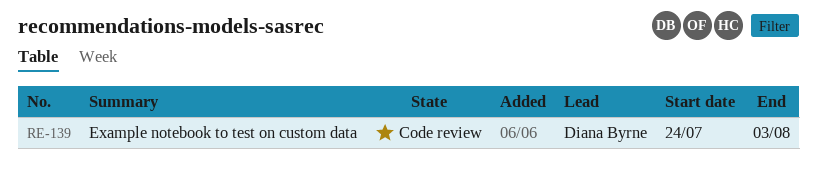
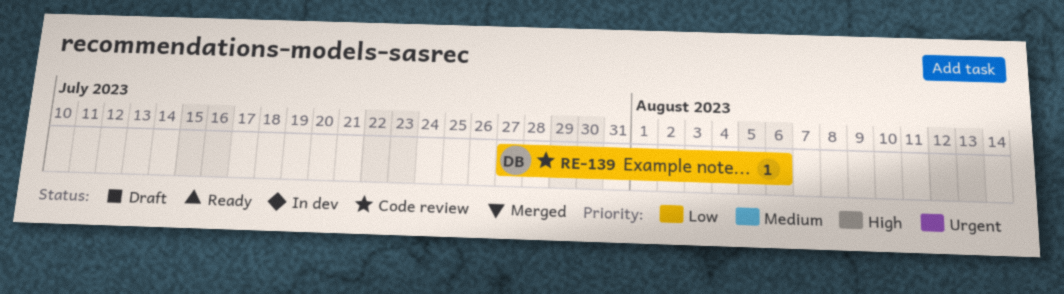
RE-139, start: Jul 24 -> Jul 27
RE-139, due: Aug 3 -> Aug 6

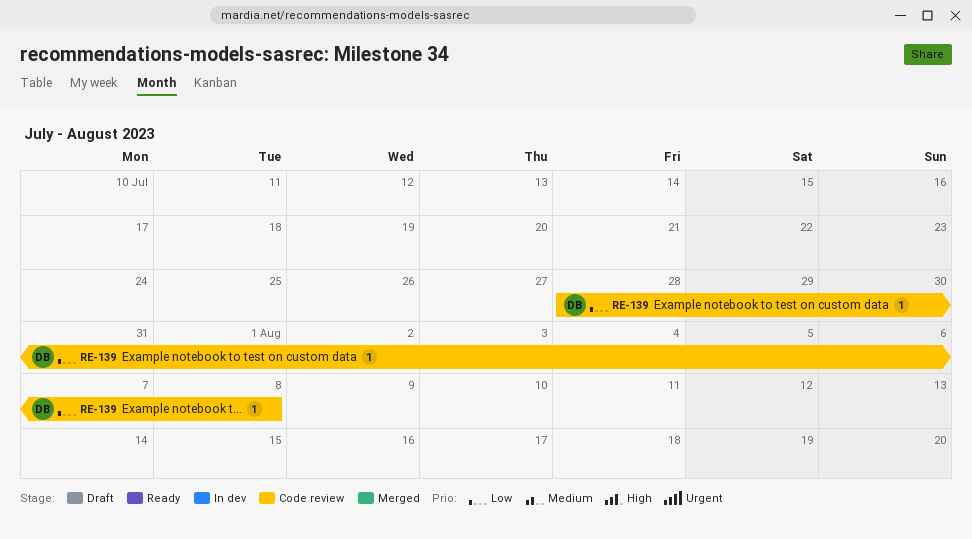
RE-139, start: Jul 27 -> Jul 28
RE-139, due: Aug 6 -> Aug 8

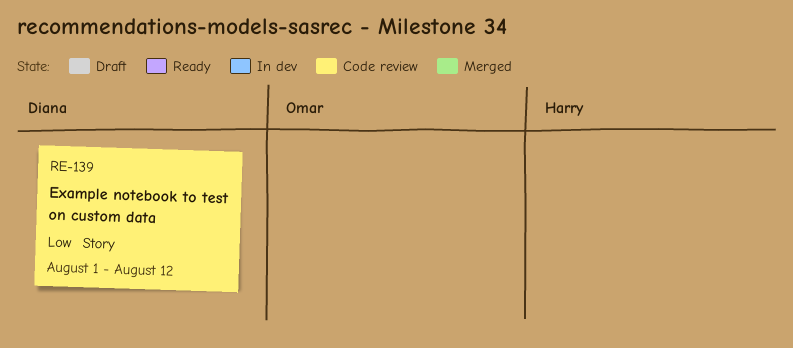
RE-139, start: Jul 28 -> Aug 1
RE-139, due: Aug 8 -> Aug 12

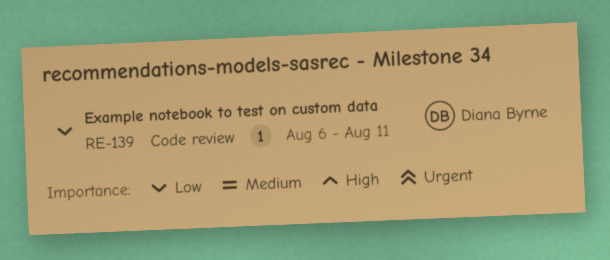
RE-139, start: Aug 1 -> Aug 6
RE-139, due: Aug 12 -> Aug 11

